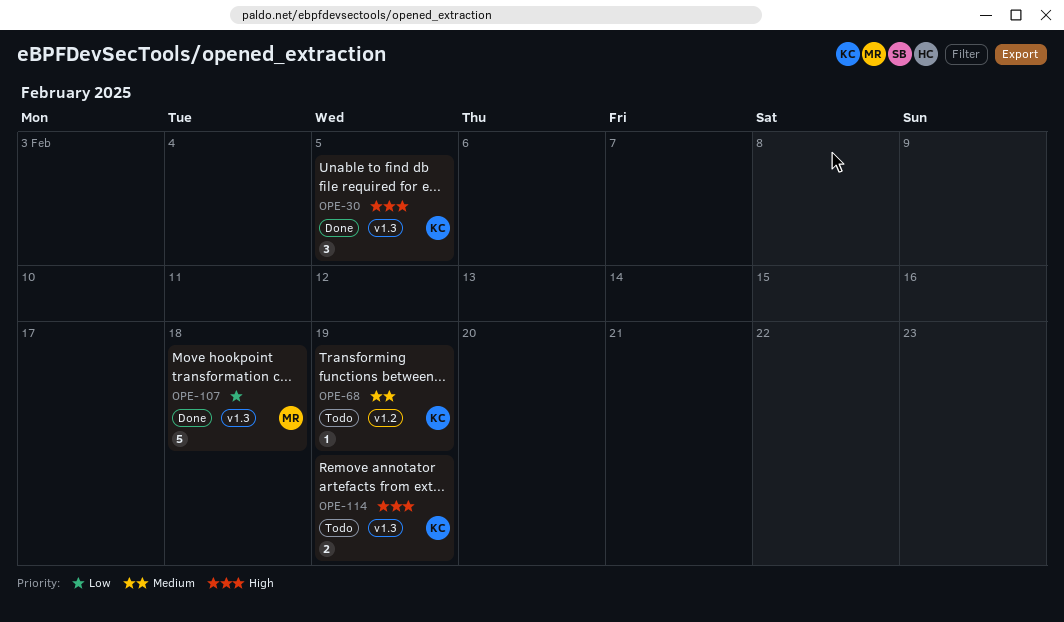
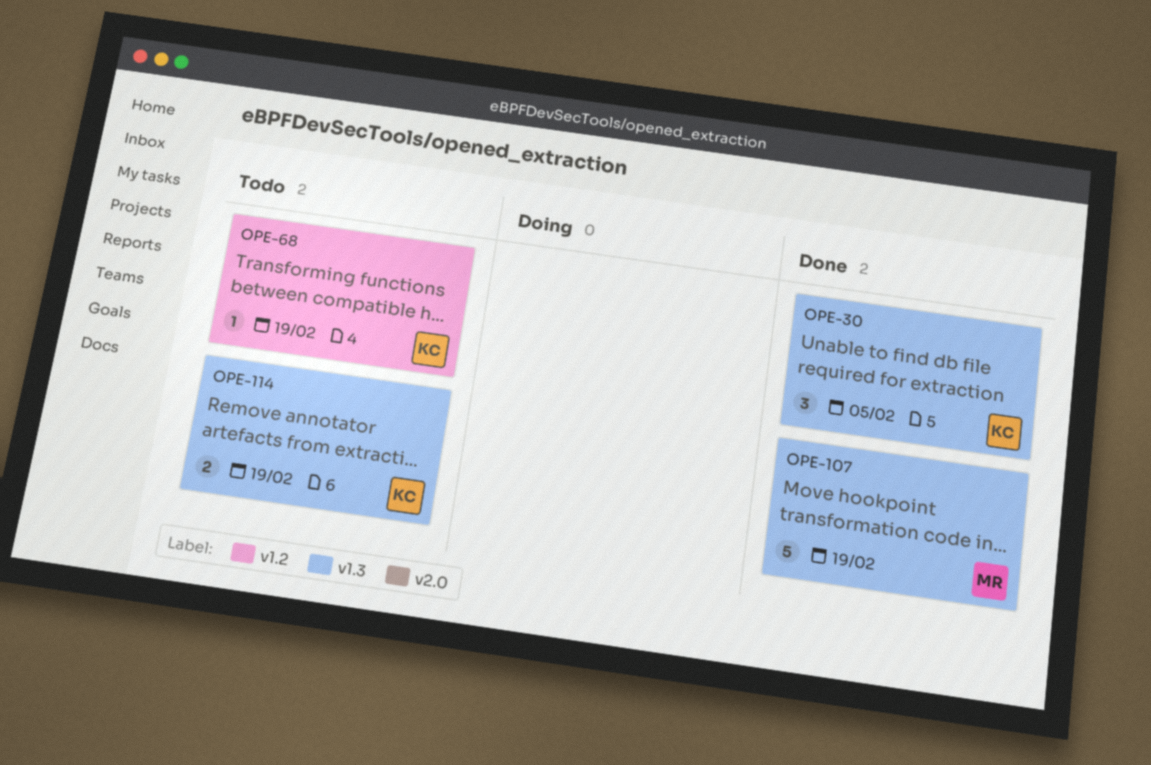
OPE-107, due: Feb 18 -> Feb 19

